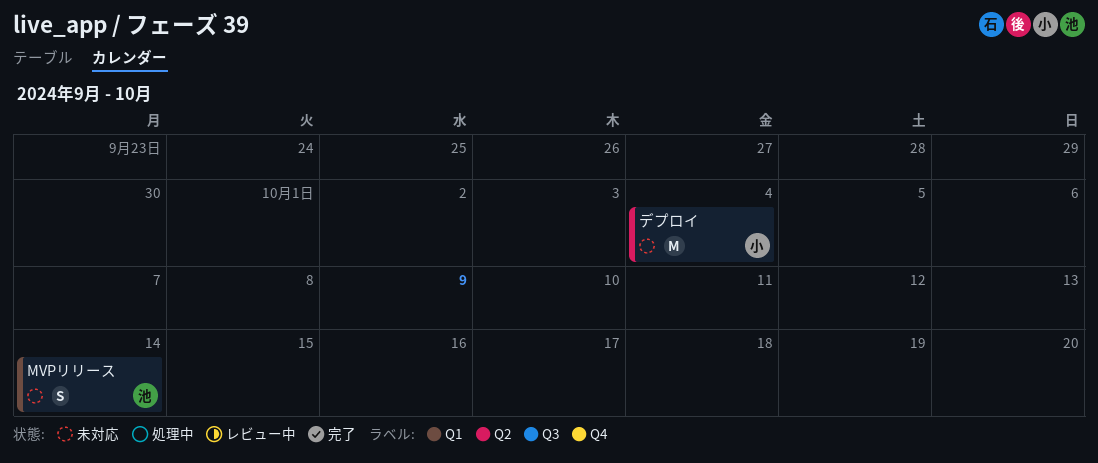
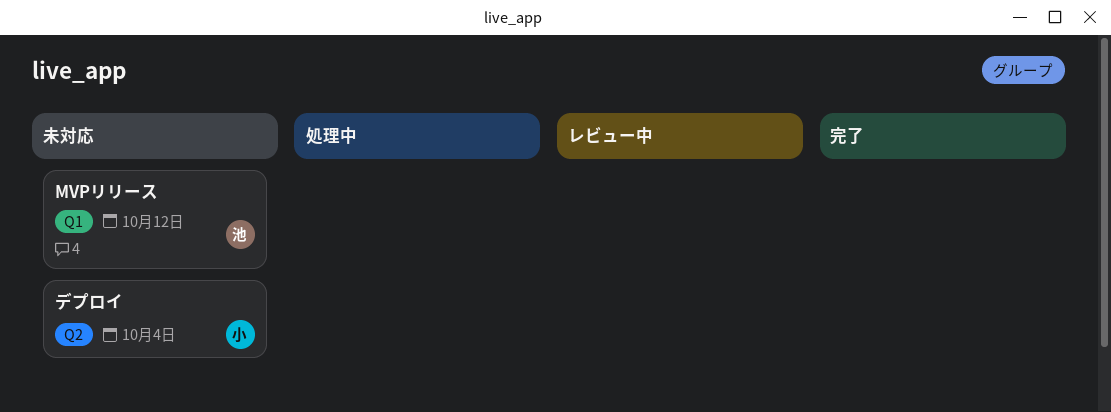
MVPリリース, due: Oct 14 -> Oct 12

